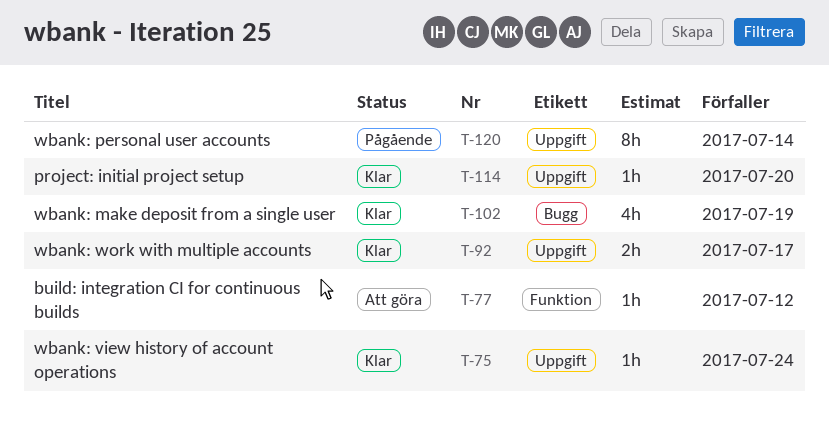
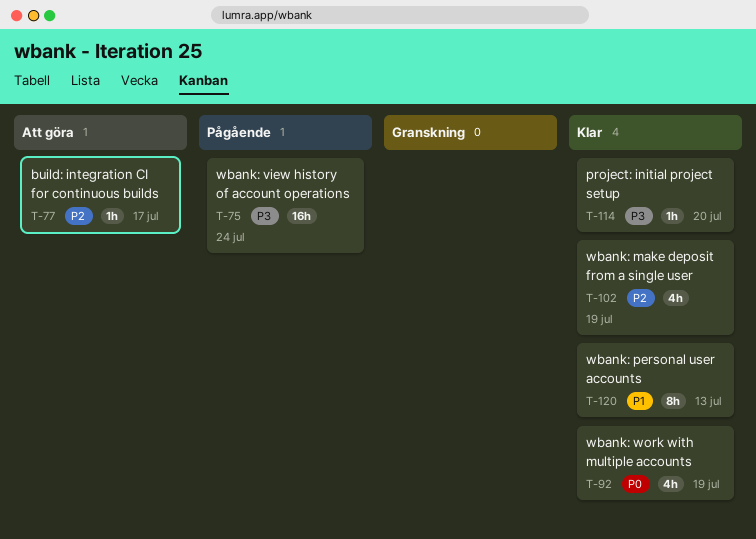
T-75, status: Klar -> Pågående
T-75, estimate: 1h -> 16h
T-77, due: Jul 12 -> Jul 17
T-92, estimate: 2h -> 4h
T-92, due: Jul 17 -> Jul 19
T-120, status: Pågående -> Klar
T-120, due: Jul 14 -> Jul 13

